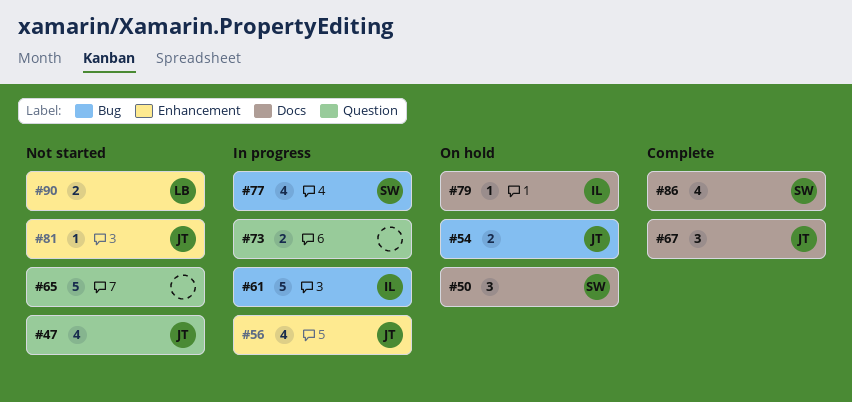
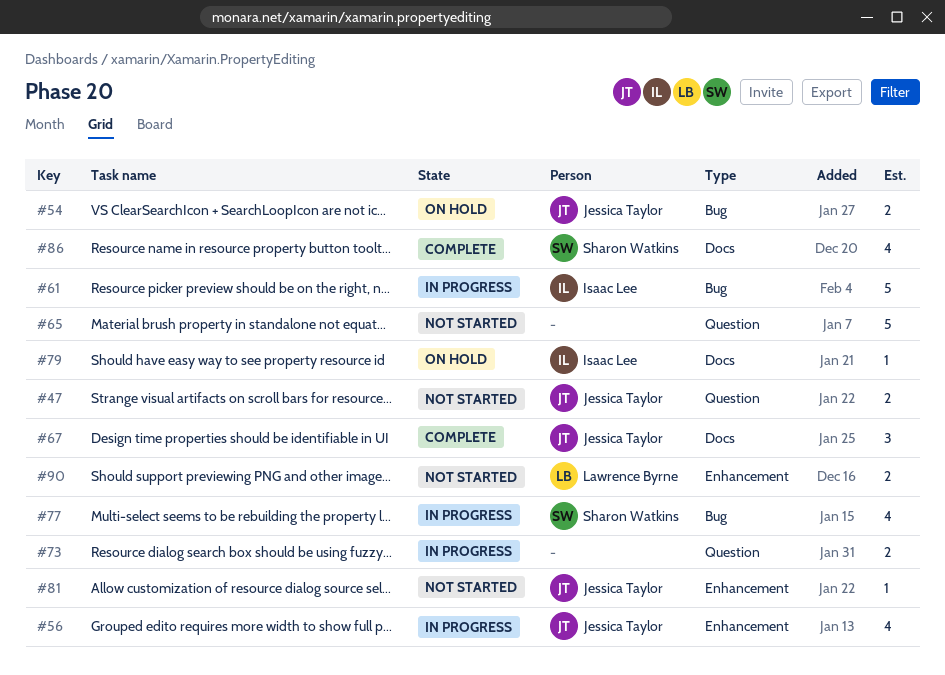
#47, estimate: 4 -> 2
#50: present -> none

